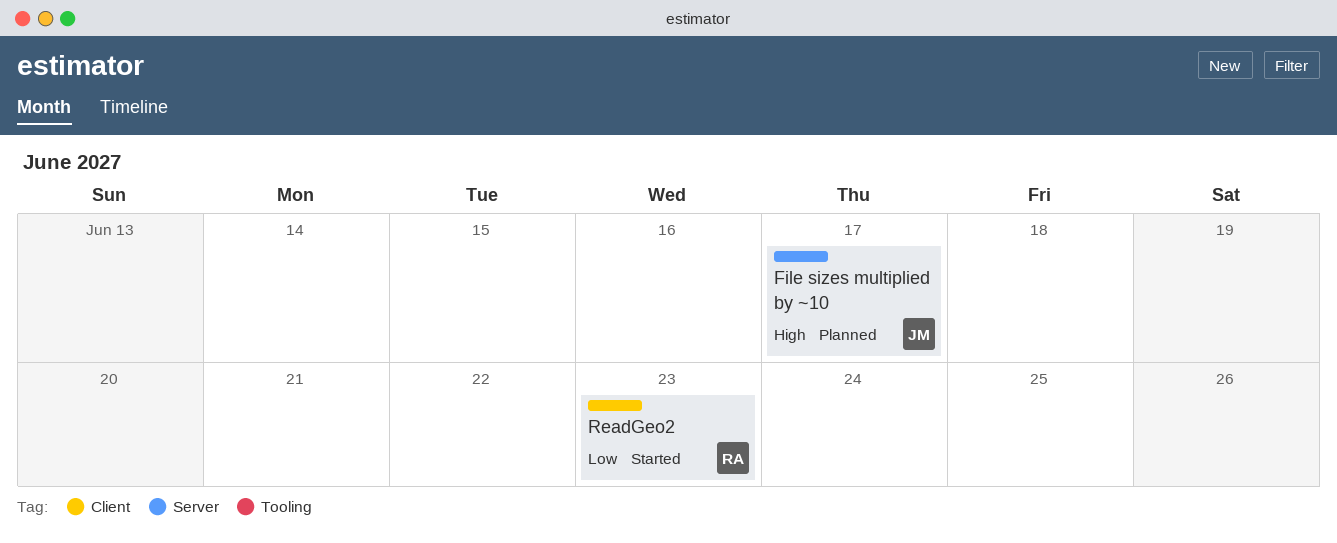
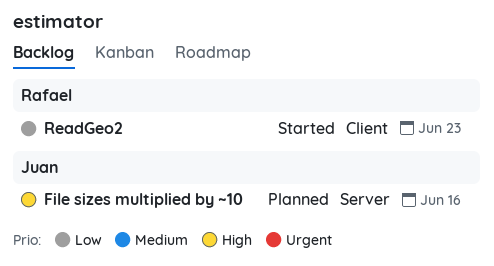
File sizes multiplied by ~10, due: Jun 17 -> Jun 16

